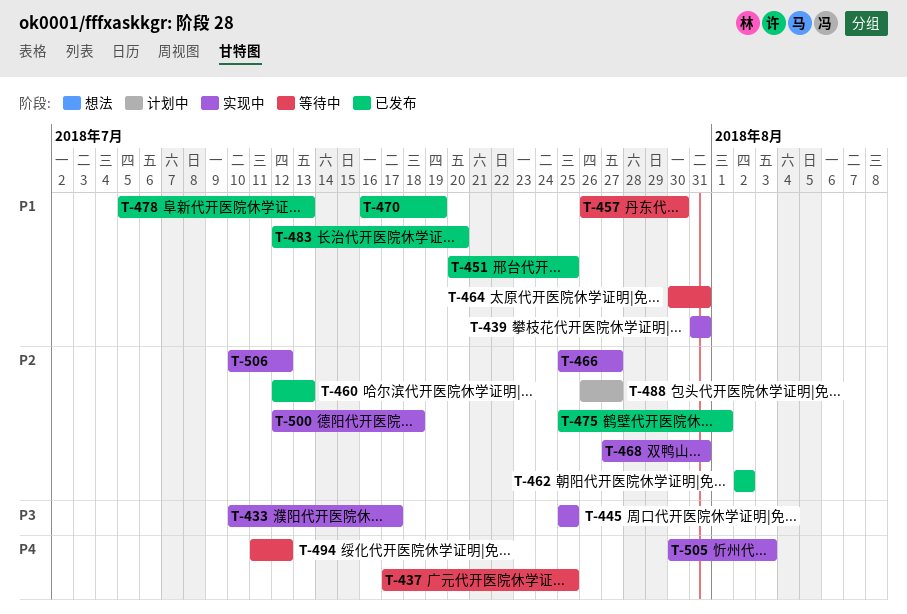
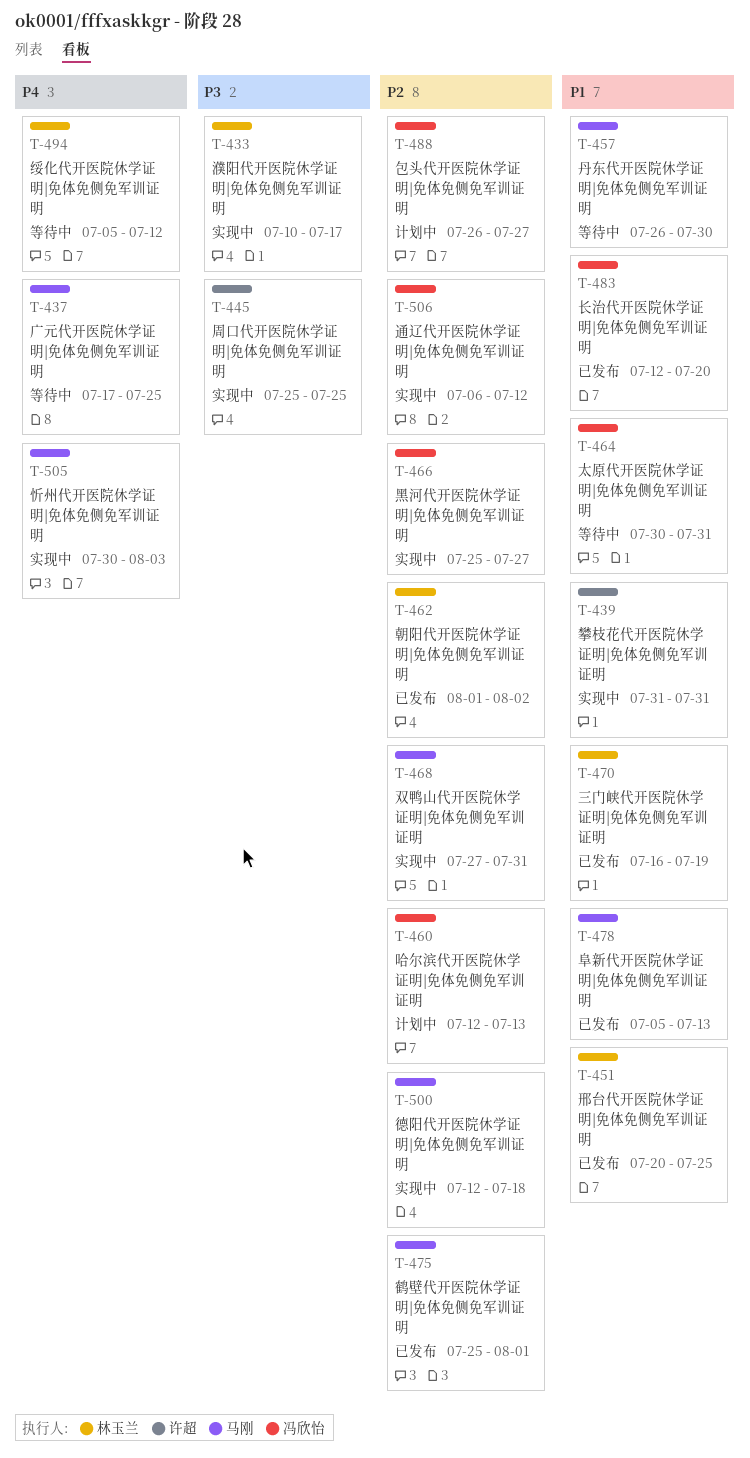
T-460, status: 已发布 -> 计划中
T-462, start: Aug 2 -> Aug 1
T-494, start: Jul 11 -> Jul 5
T-506, start: Jul 10 -> Jul 6

